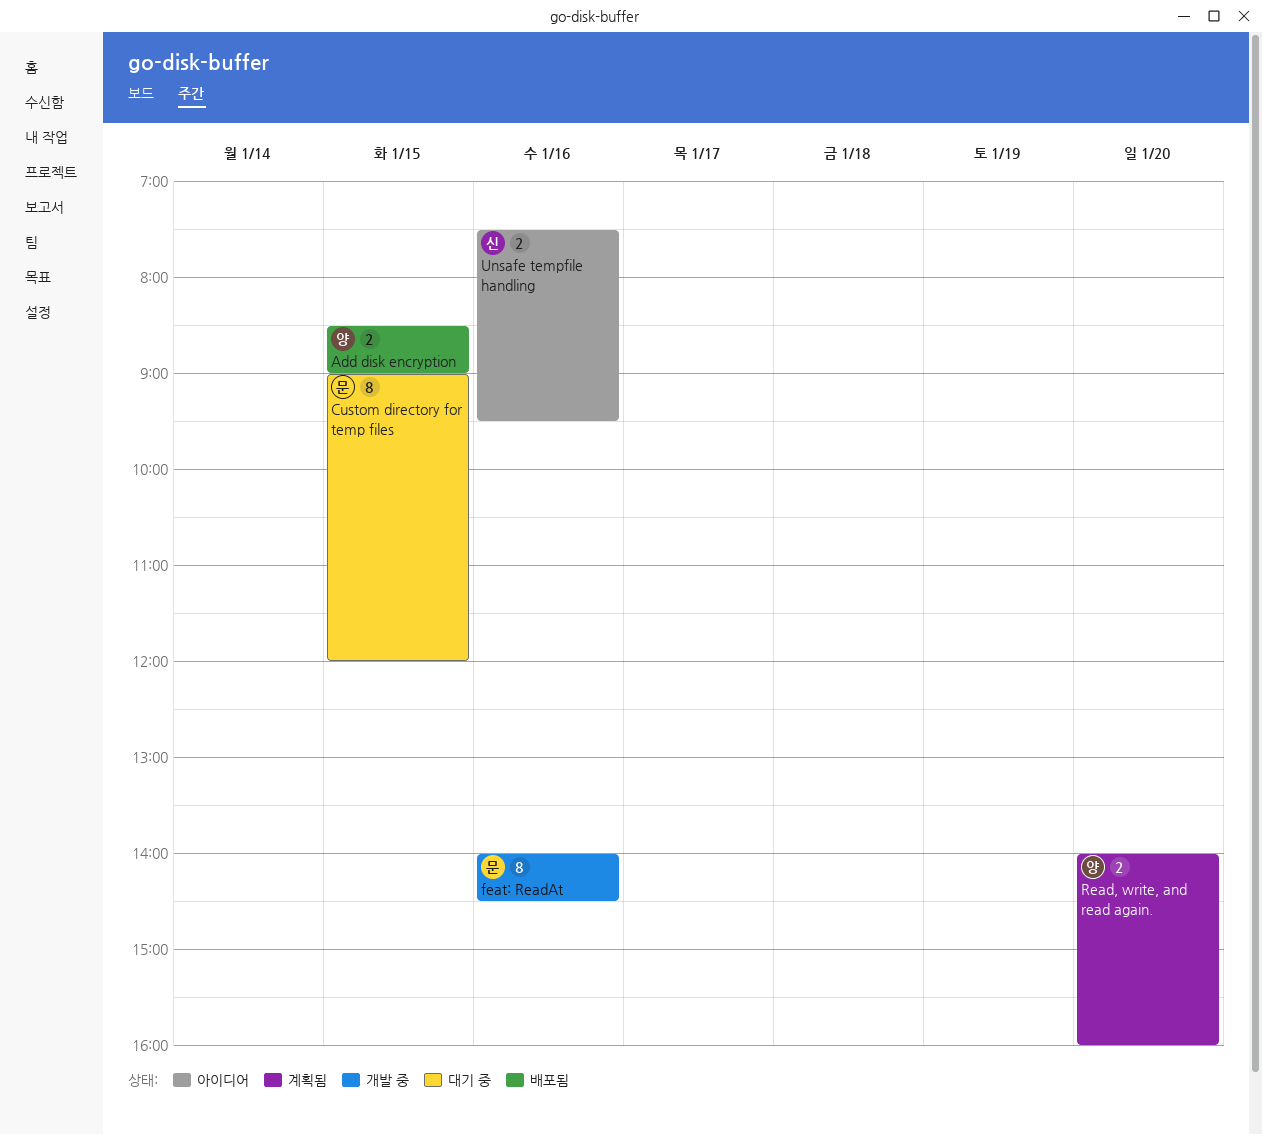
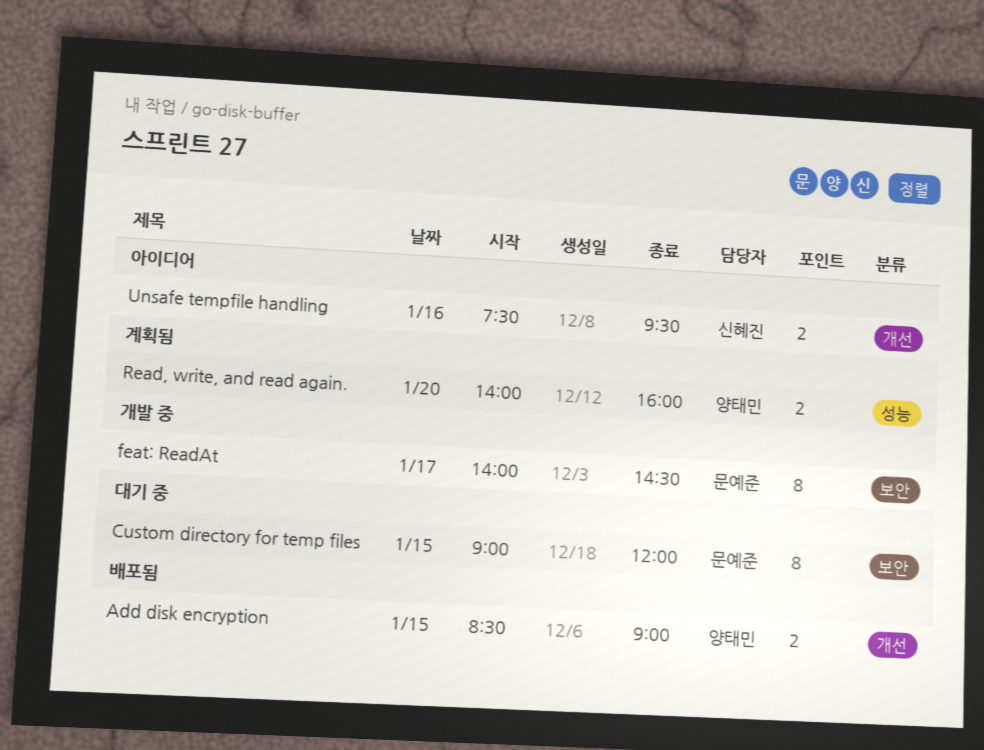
feat: ReadAt, day: Jan 16 -> Jan 17

